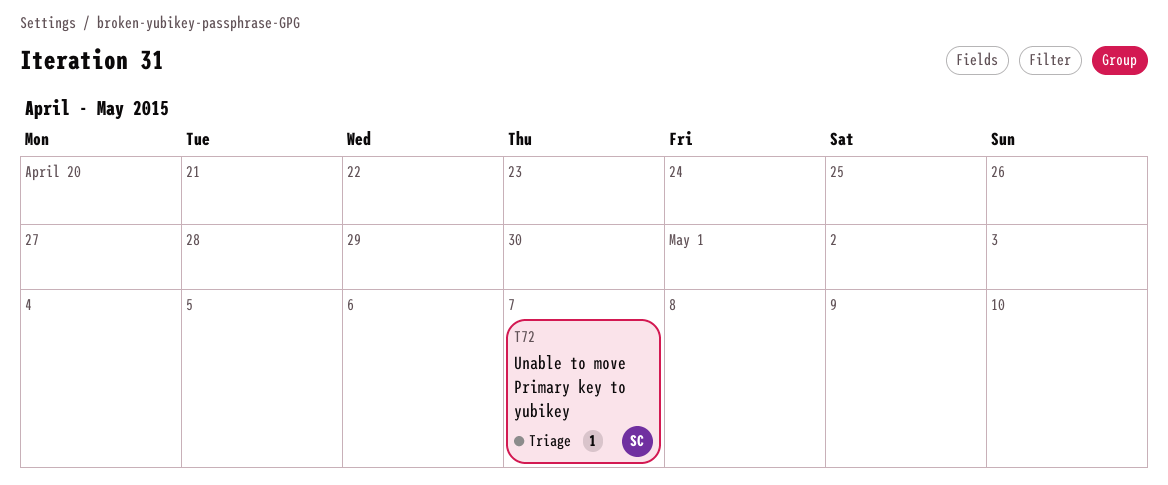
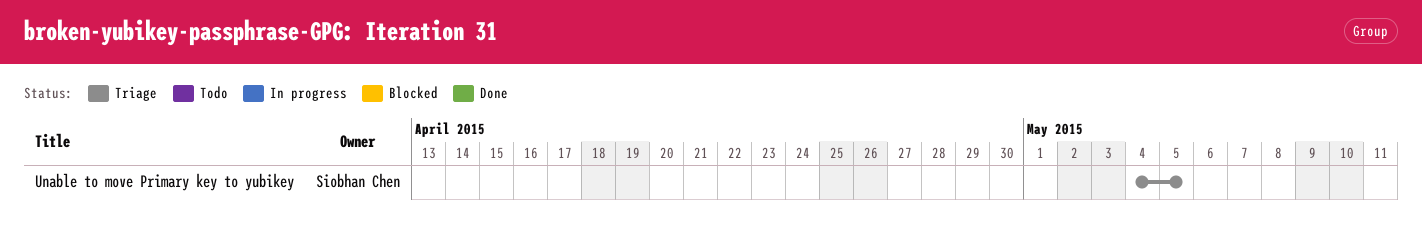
Unable to move Primary key to yubikey, due: May 7 -> May 5

